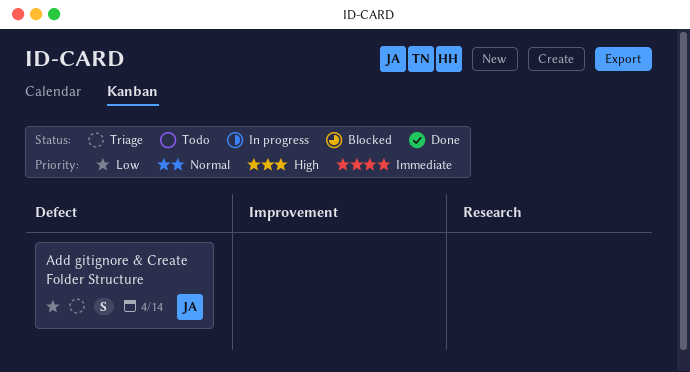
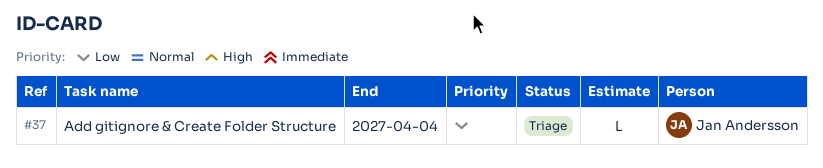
Add gitignore & Create Folder Structure, estimate: S -> L
Add gitignore & Create Folder Structure, due: Apr 14 -> Apr 4

